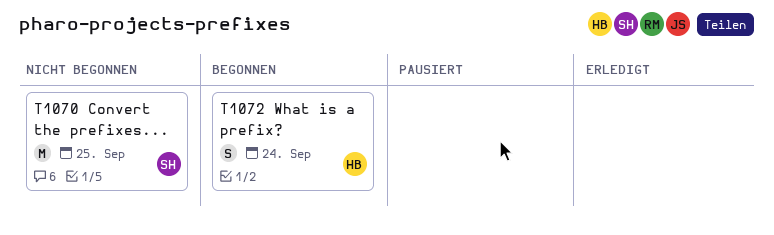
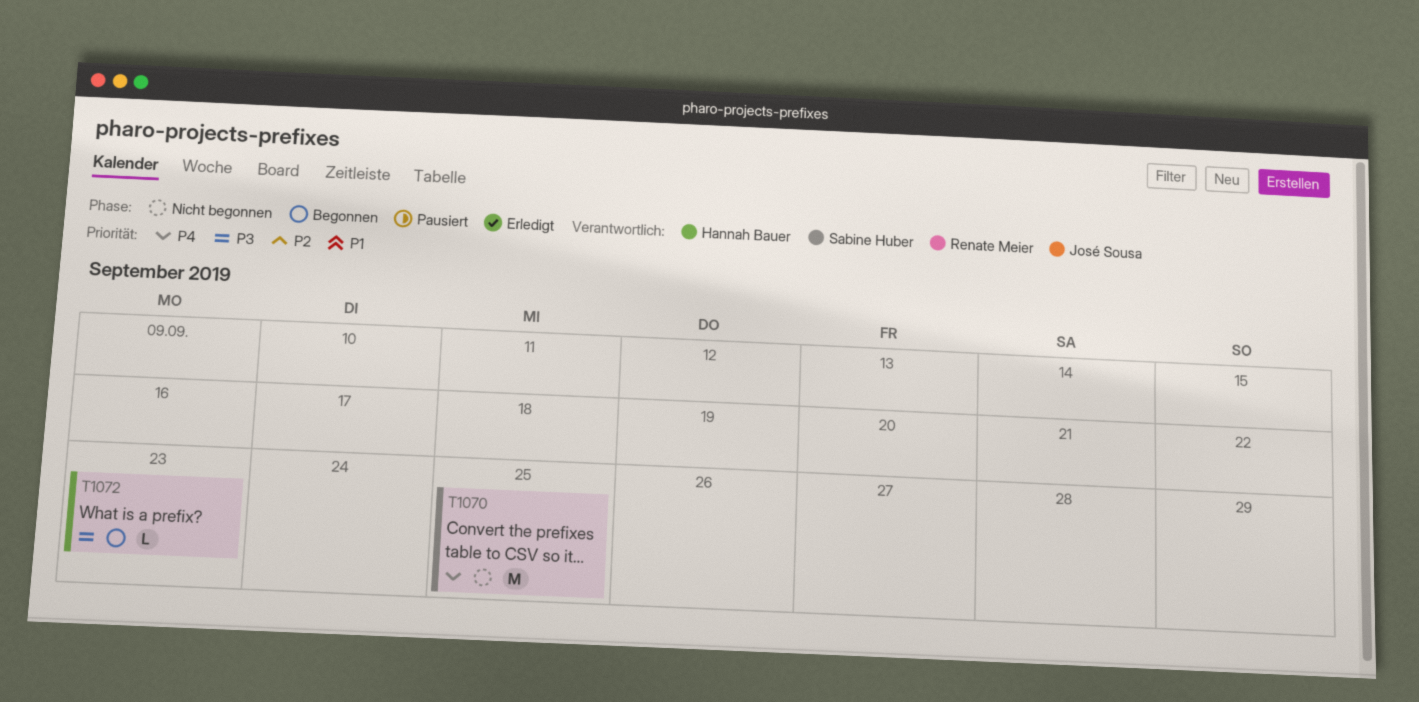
T1072, estimate: S -> L
T1072, due: Sep 24 -> Sep 23

